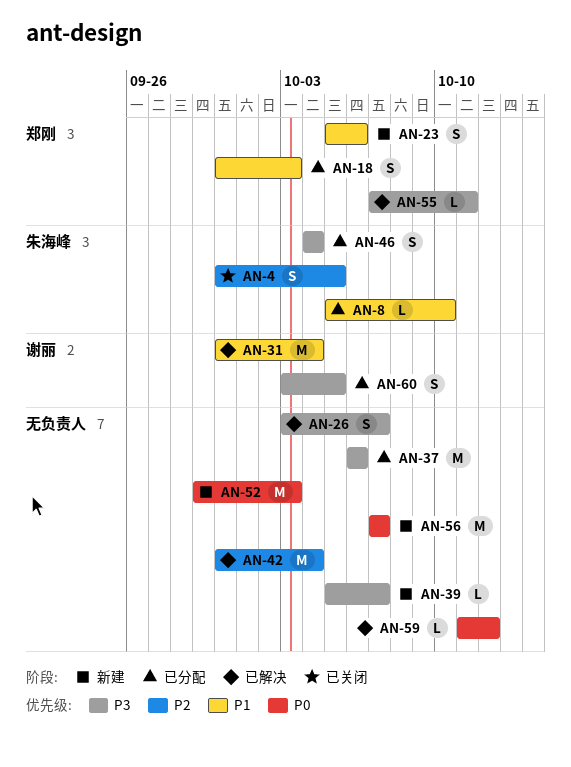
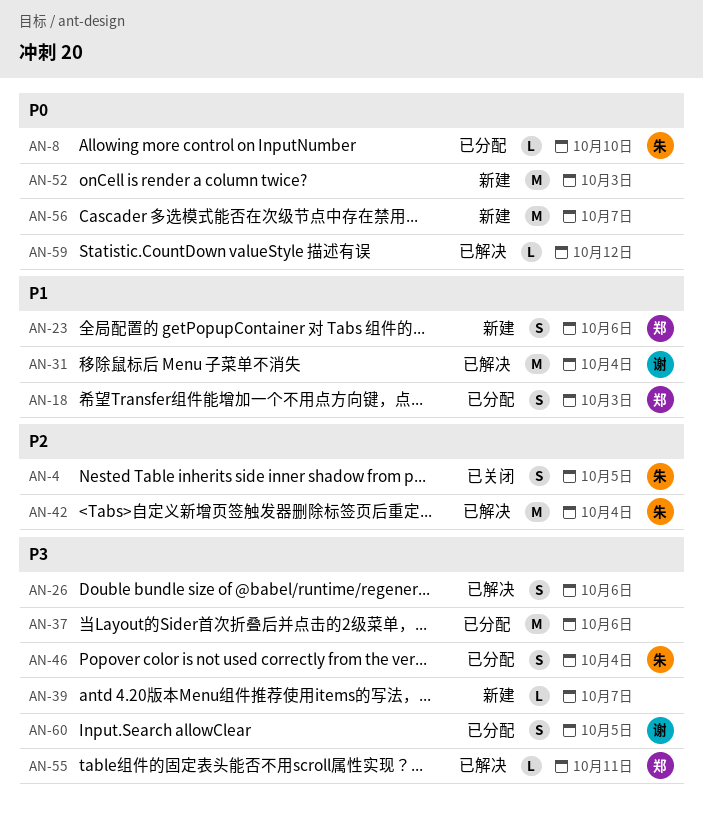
AN-8, priority: P1 -> P0
AN-26, due: Oct 7 -> Oct 6
AN-42, owner: none -> 朱海峰

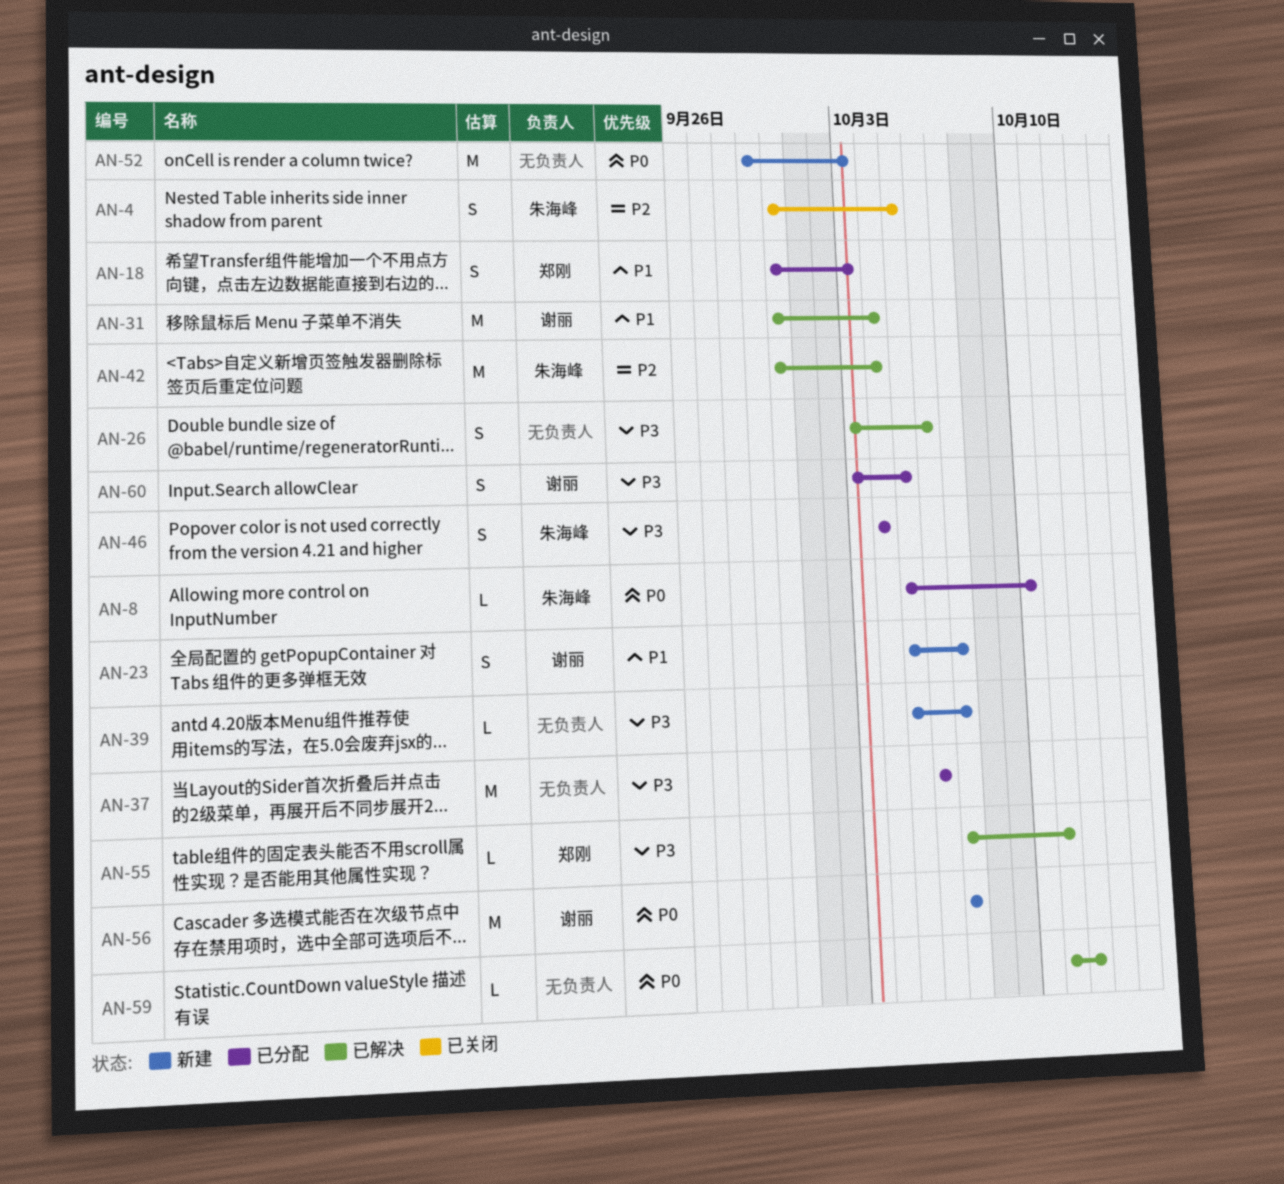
AN-23, owner: 郑刚 -> 谢丽
AN-23, due: Oct 6 -> Oct 7
AN-56, owner: none -> 谢丽

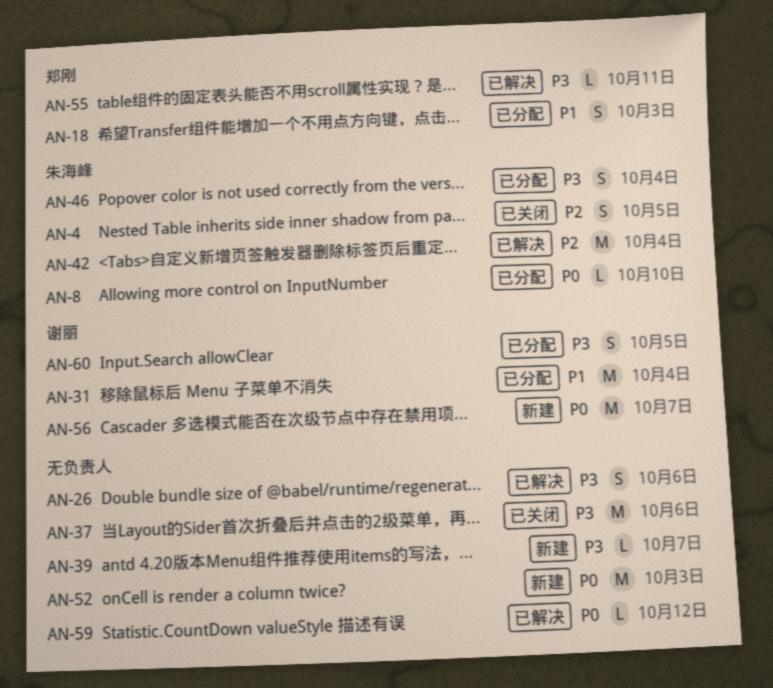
AN-23: present -> none
AN-31, status: 已解决 -> 已分配
AN-37, status: 已分配 -> 已关闭

